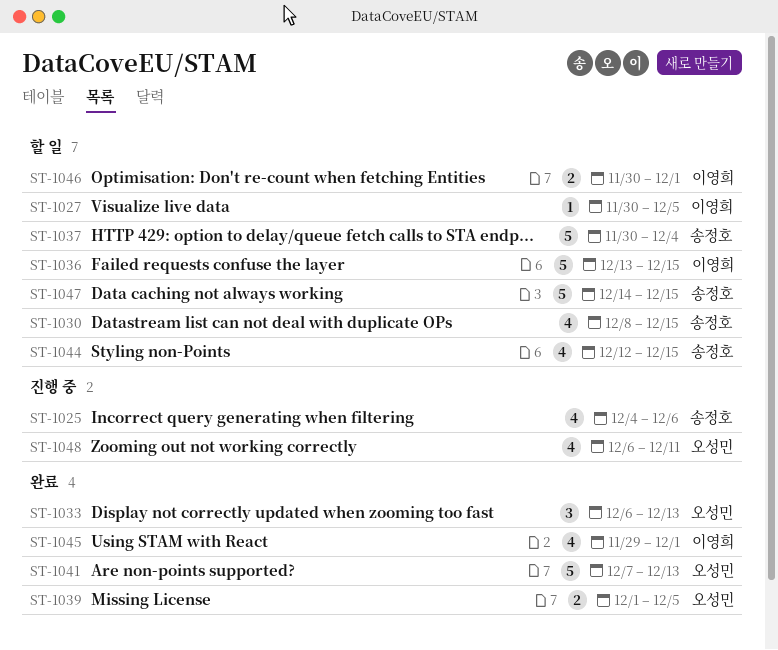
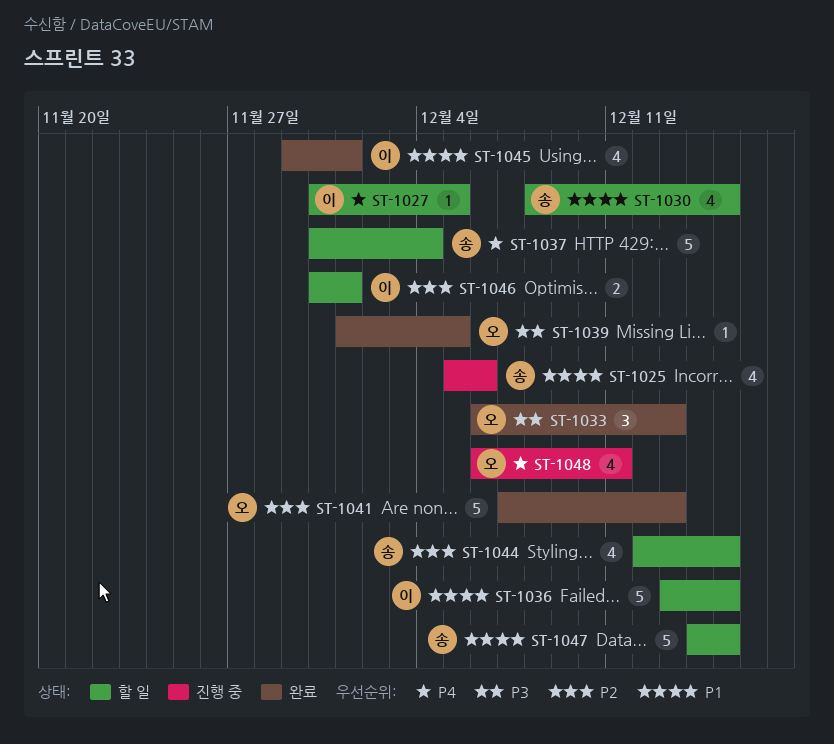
ST-1025, start: Dec 4 -> Dec 5
ST-1039, estimate: 2 -> 1

